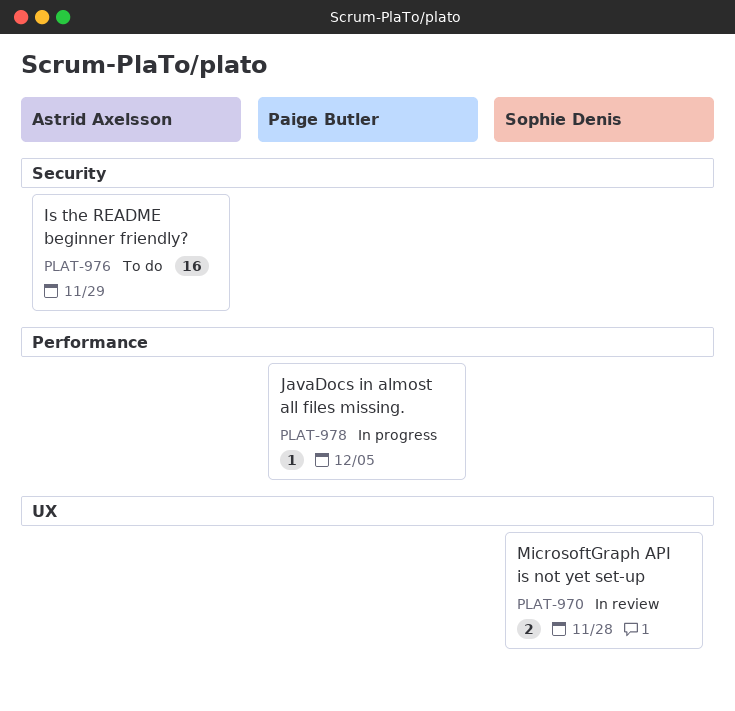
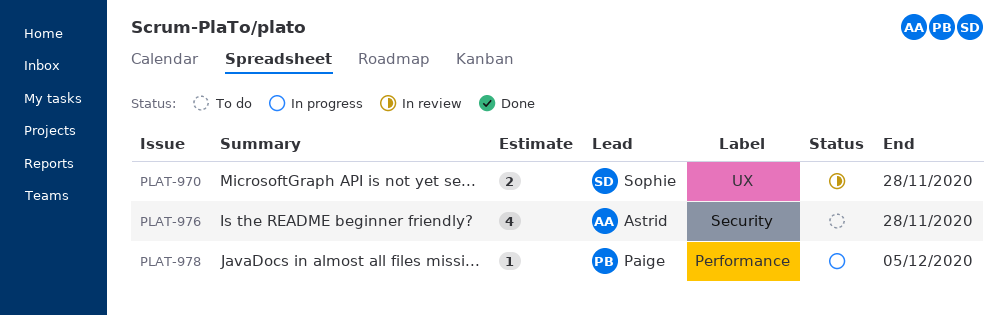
PLAT-976, estimate: 16 -> 4
PLAT-976, due: Nov 29 -> Nov 28

